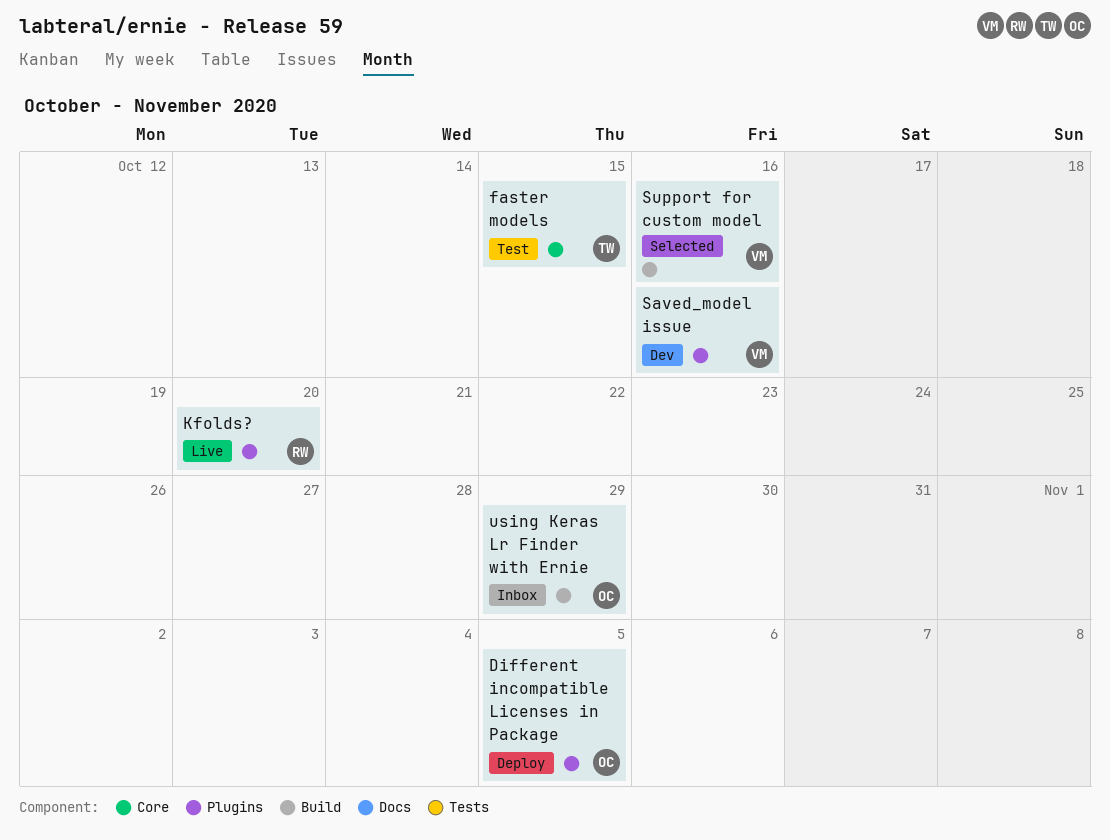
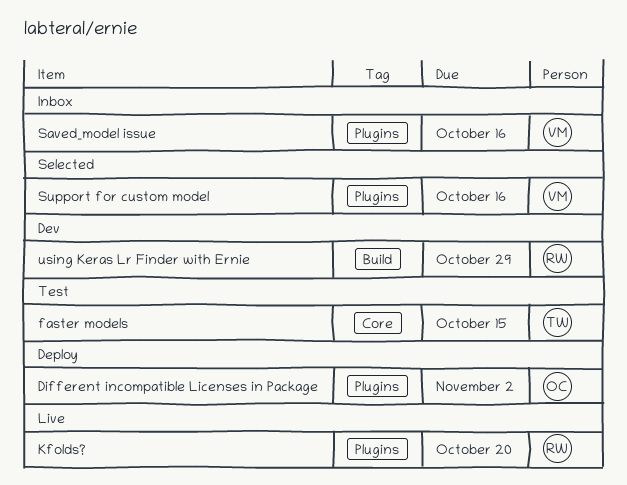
Different incompatible Licenses in Package, due: Nov 5 -> Nov 2
Saved_model issue, status: Dev -> Inbox
Support for custom model, label: Build -> Plugins
using Keras Lr Finder with Ernie, status: Inbox -> Dev
using Keras Lr Finder with Ernie, owner: OC -> RW

